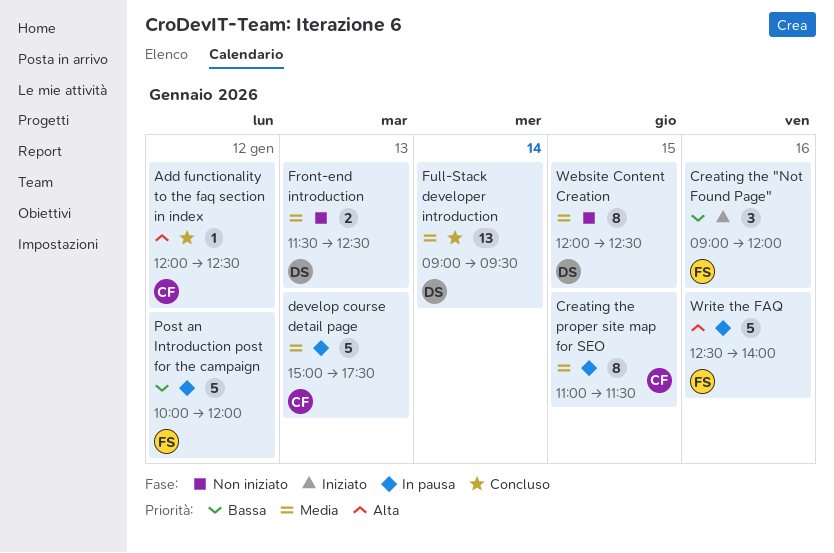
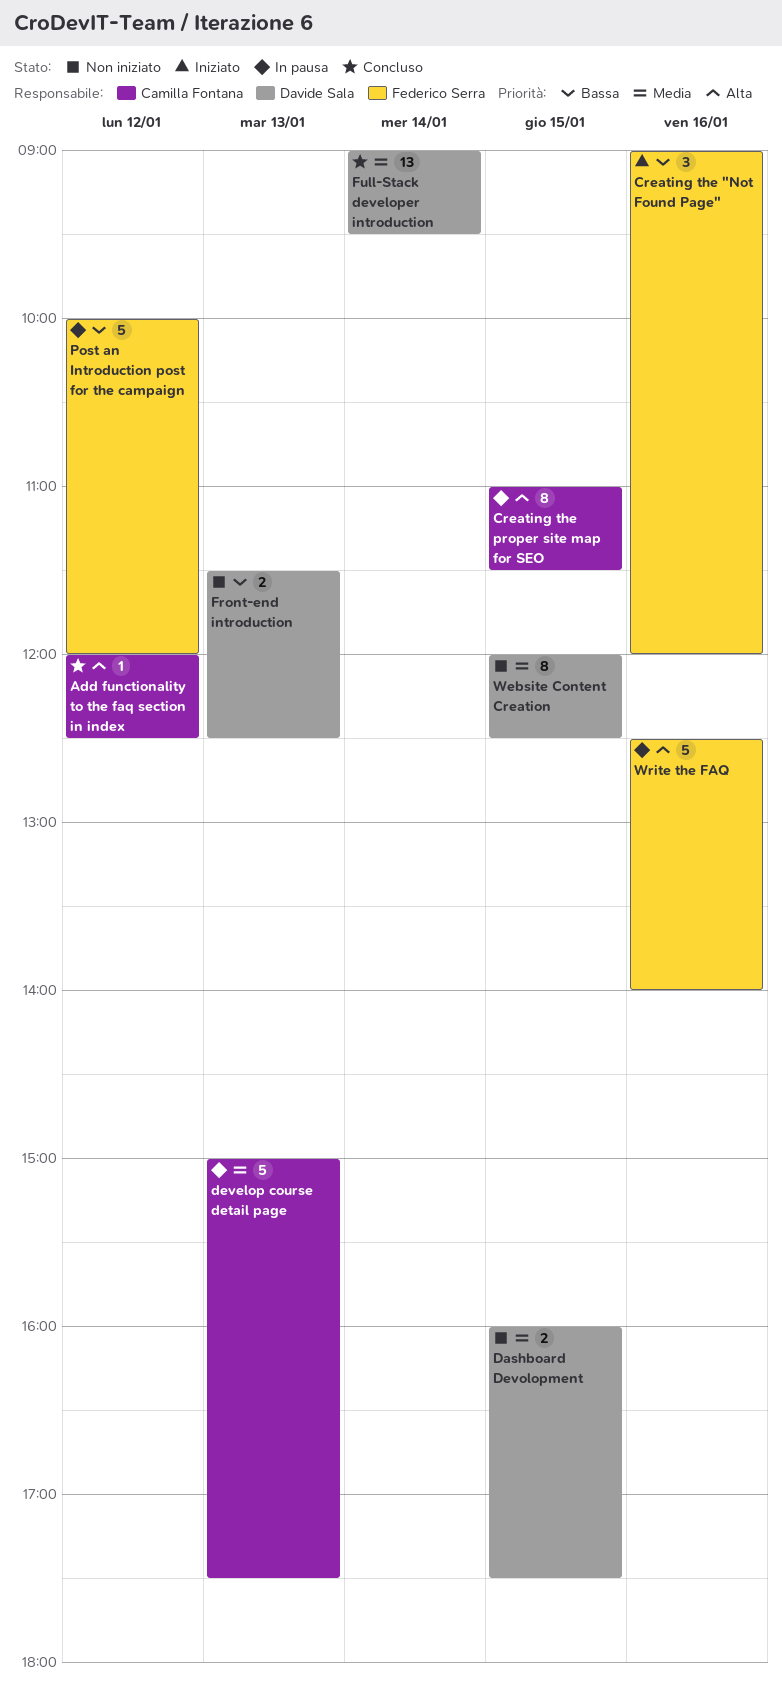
Creating the proper site map for SEO, priority: Media -> Alta
Dashboard Devolopment: none -> present
Front-end introduction, priority: Media -> Bassa

